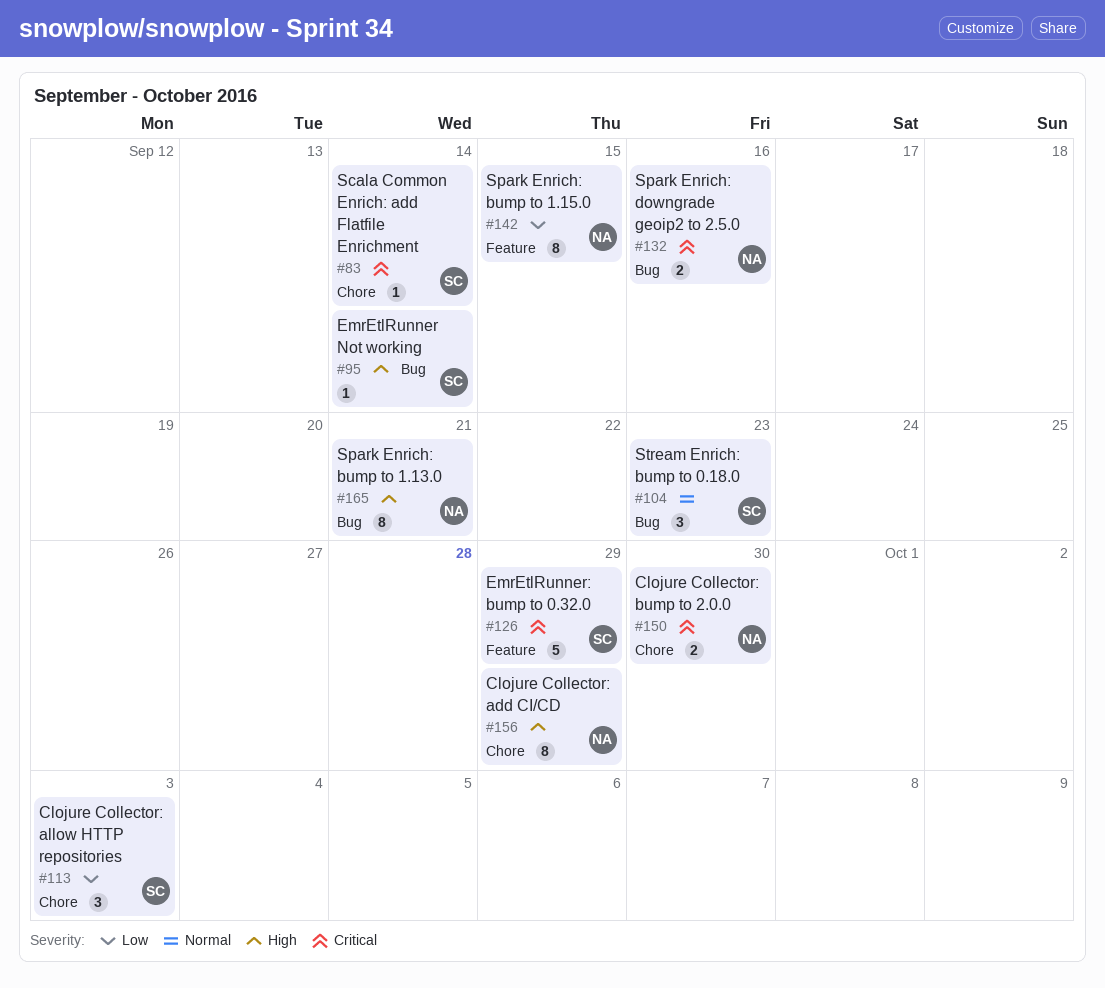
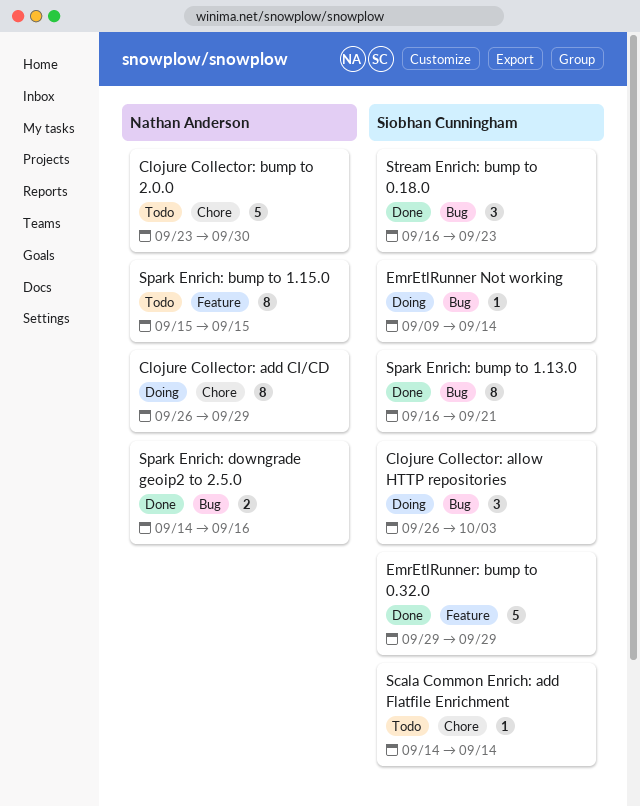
Clojure Collector: allow HTTP repositories, label: Chore -> Bug
Clojure Collector: bump to 2.0.0, estimate: 2 -> 5
Spark Enrich: bump to 1.13.0, owner: Nathan Anderson -> Siobhan Cunningham

